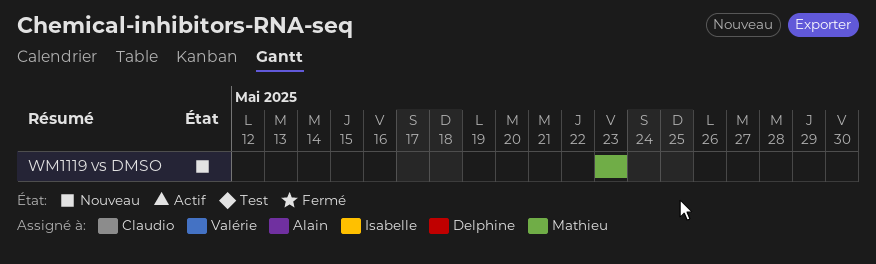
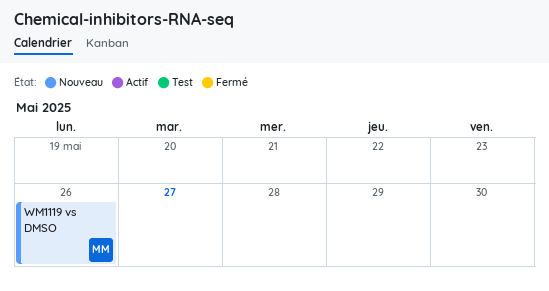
WM1119 vs DMSO, due: May 23 -> May 26

